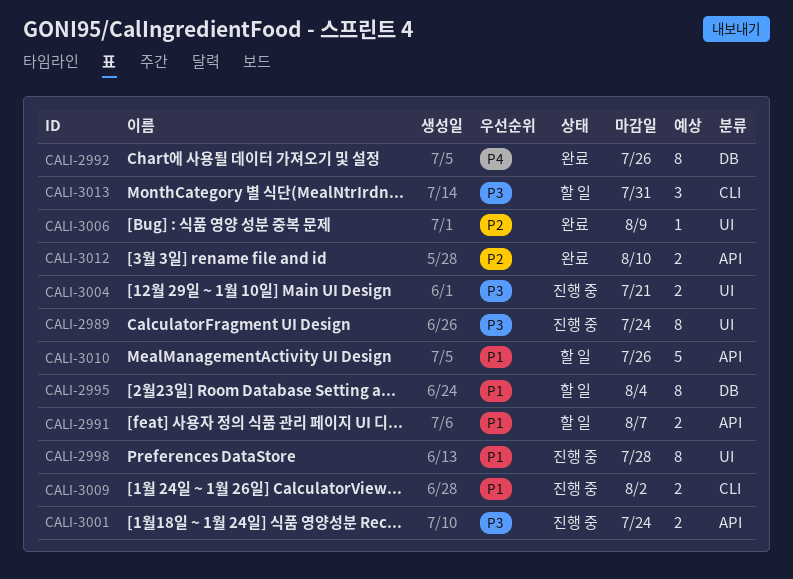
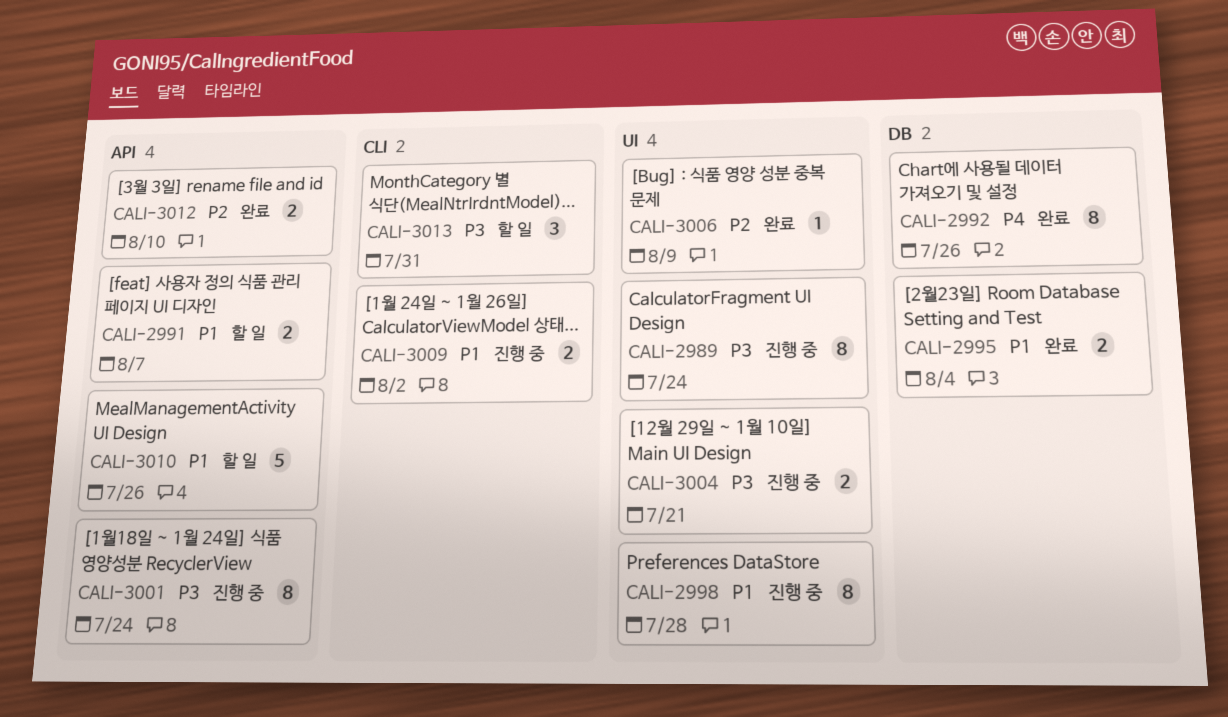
CALI-2995, status: 할 일 -> 완료
CALI-2995, estimate: 8 -> 2
CALI-3001, estimate: 2 -> 8

